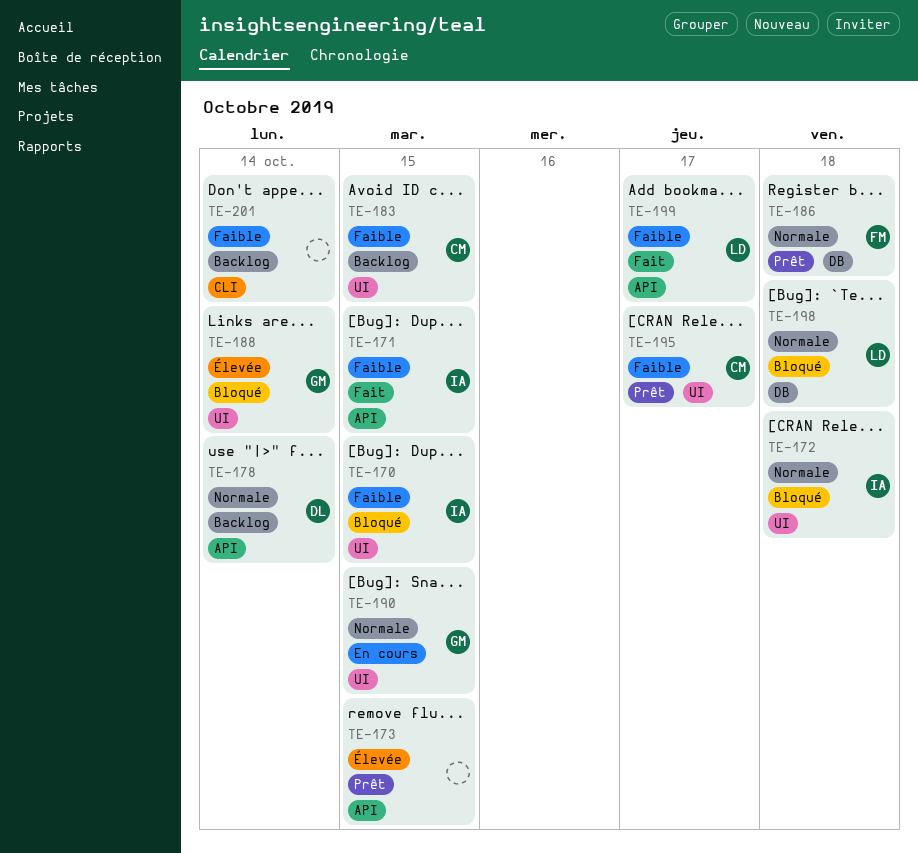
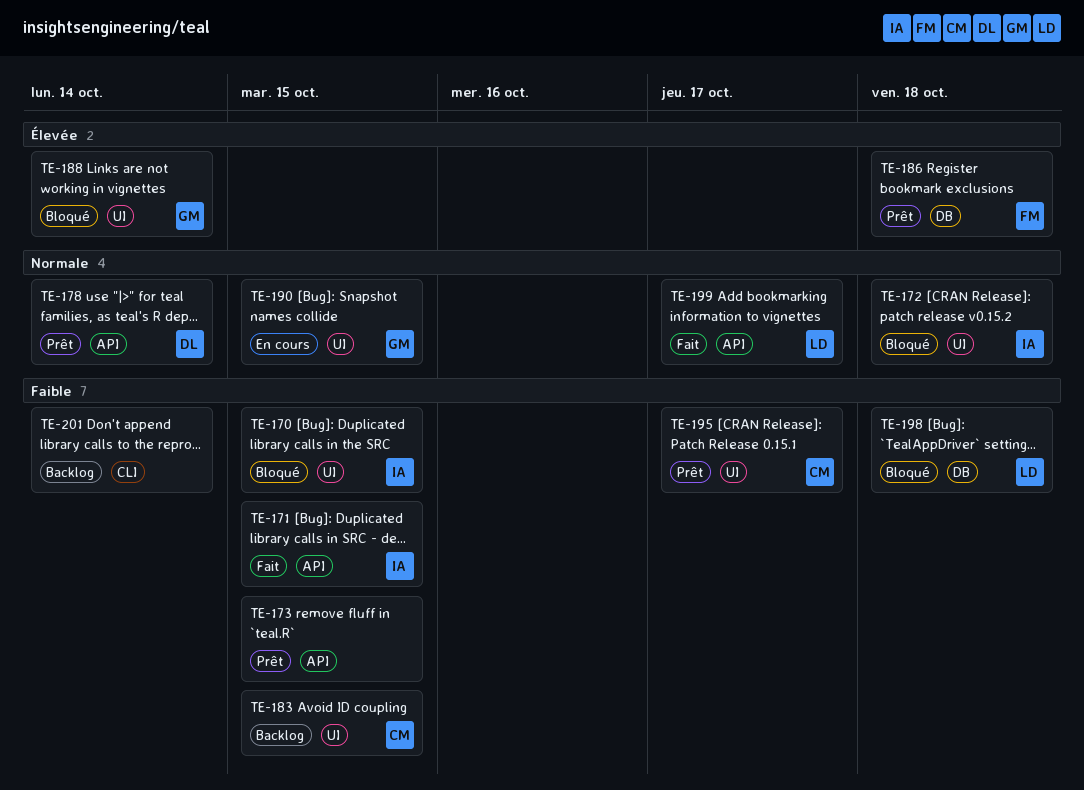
TE-173, priority: Élevée -> Faible
TE-178, status: Backlog -> Prêt
TE-186, priority: Normale -> Élevée
TE-198, priority: Normale -> Faible
TE-199, priority: Faible -> Normale

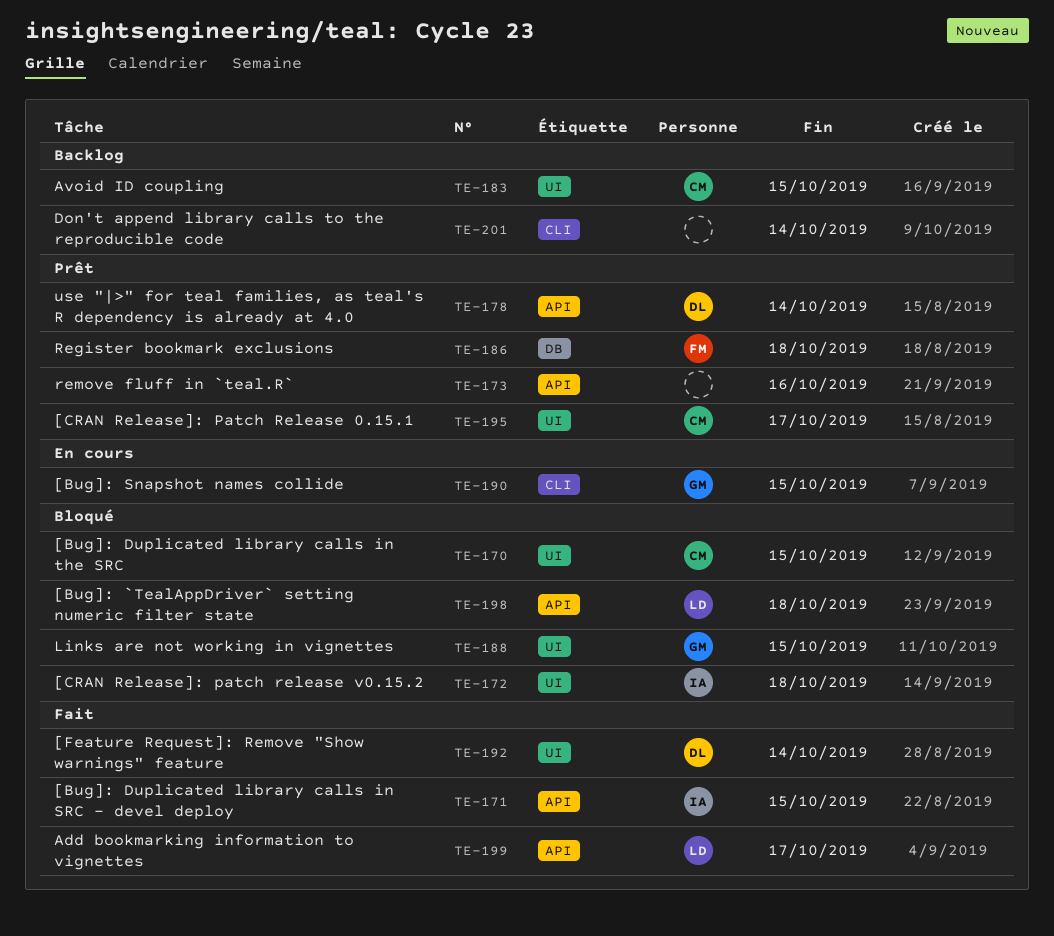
TE-170, owner: IA -> CM
TE-173, due: Oct 15 -> Oct 16
TE-188, due: Oct 14 -> Oct 15
TE-190, label: UI -> CLI
TE-192: none -> present
TE-198, label: DB -> API

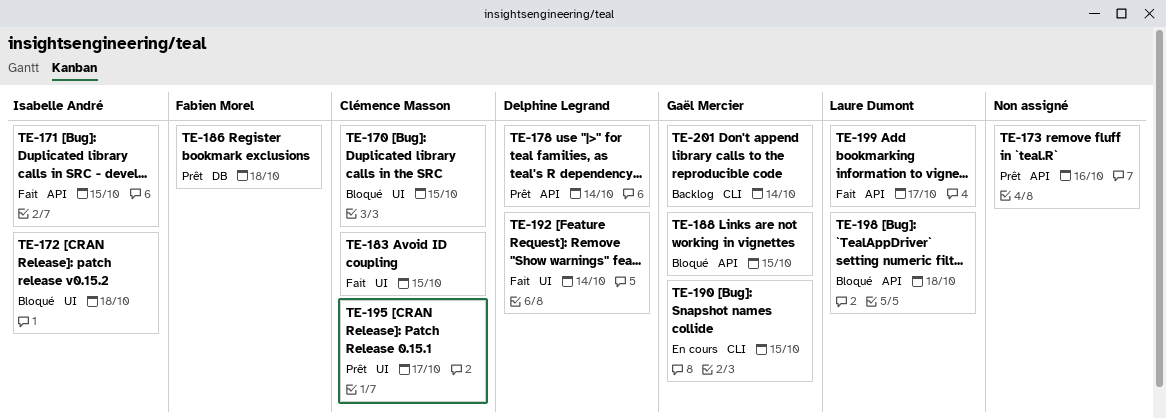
TE-183, status: Backlog -> Fait
TE-188, label: UI -> API
TE-201, owner: none -> Gaël Mercier

